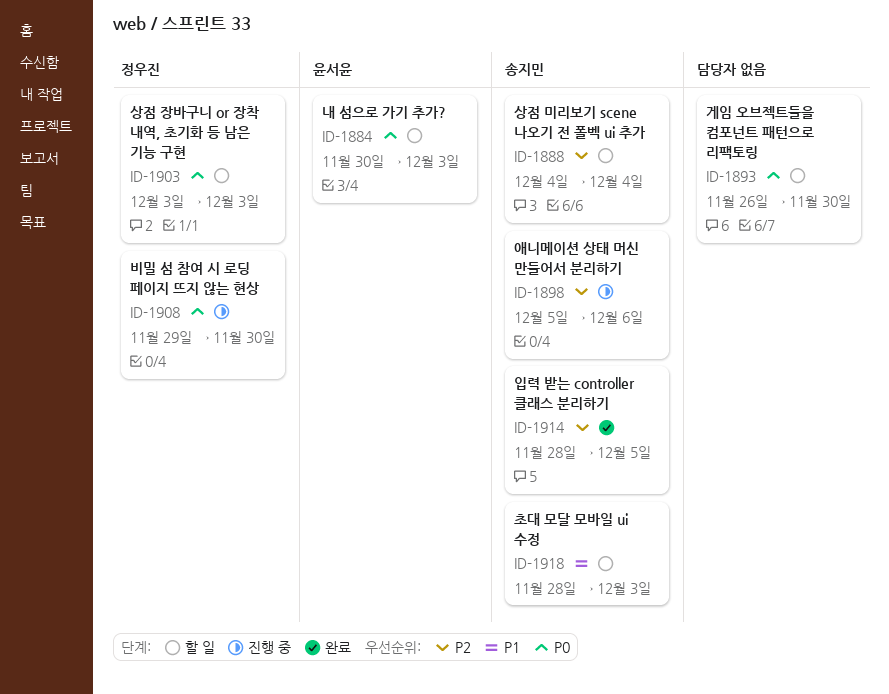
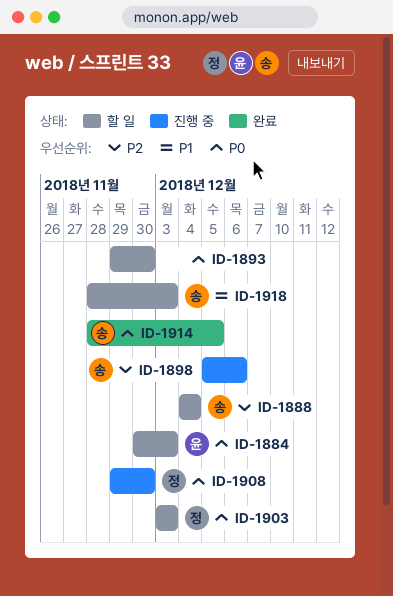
ID-1893, start: Nov 26 -> Nov 29
ID-1914, priority: P2 -> P0

